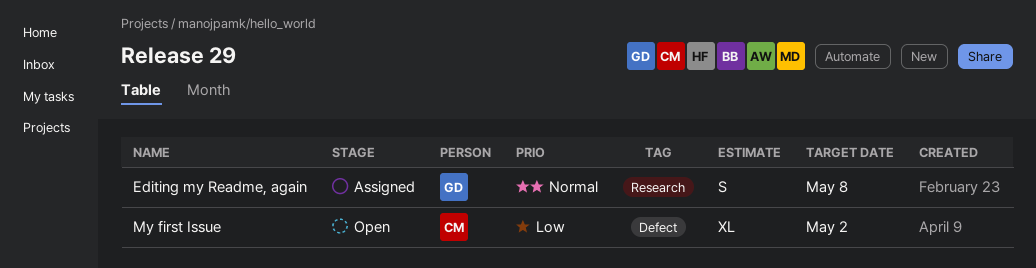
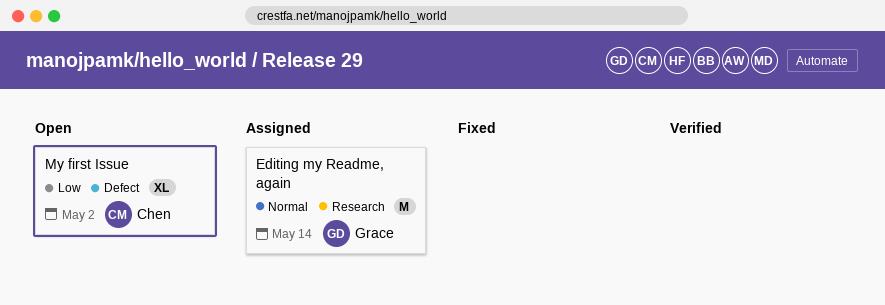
Editing my Readme, again, estimate: S -> M
Editing my Readme, again, due: May 8 -> May 14

